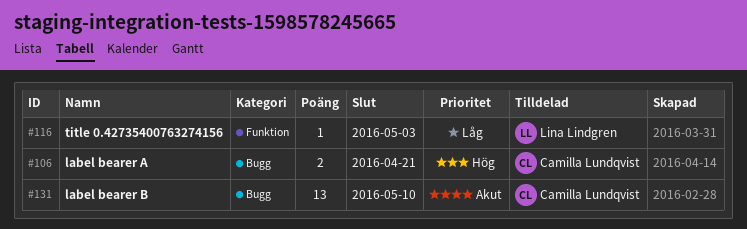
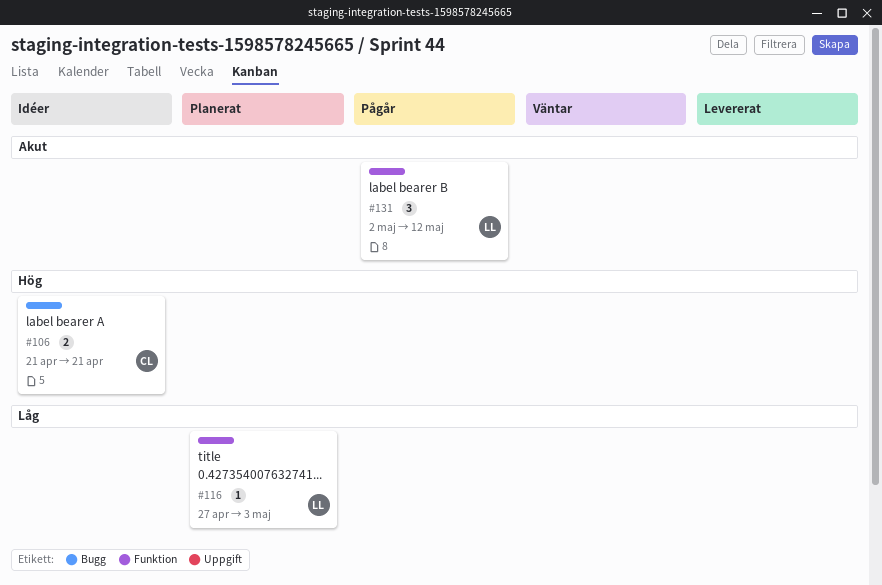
#131, owner: Camilla Lundqvist -> Lina Lindgren
#131, label: Bugg -> Funktion
#131, estimate: 13 -> 3
#131, due: May 10 -> May 12

